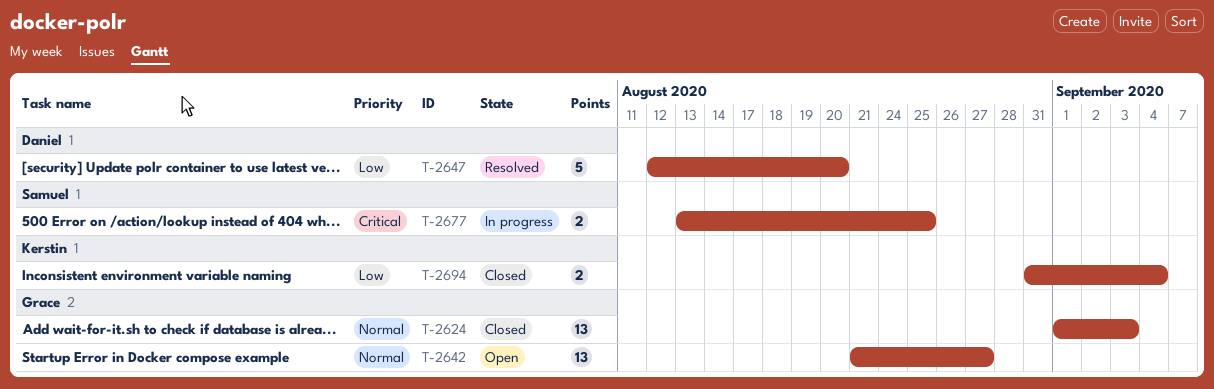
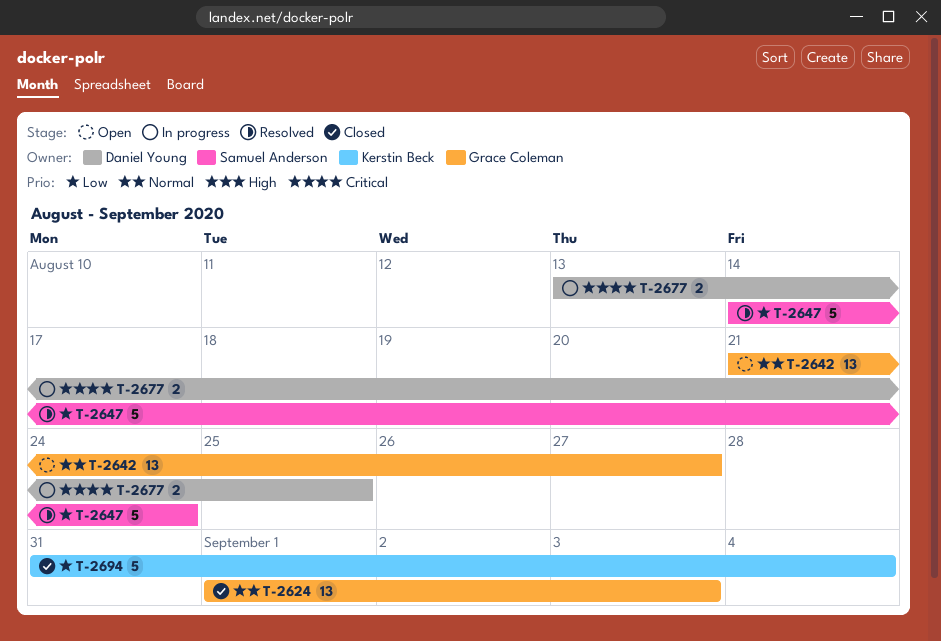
T-2647, owner: Daniel Young -> Samuel Anderson
T-2647, start: Aug 12 -> Aug 14
T-2647, due: Aug 20 -> Aug 24
T-2677, owner: Samuel Anderson -> Daniel Young
T-2694, estimate: 2 -> 5

